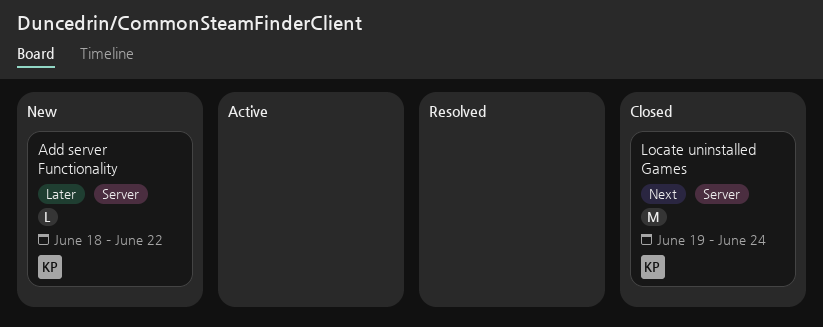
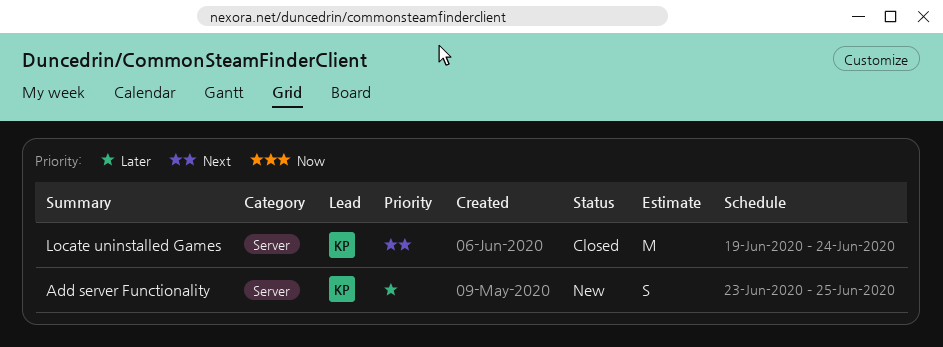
Add server Functionality, estimate: L -> S
Add server Functionality, start: Jun 18 -> Jun 23
Add server Functionality, due: Jun 22 -> Jun 25

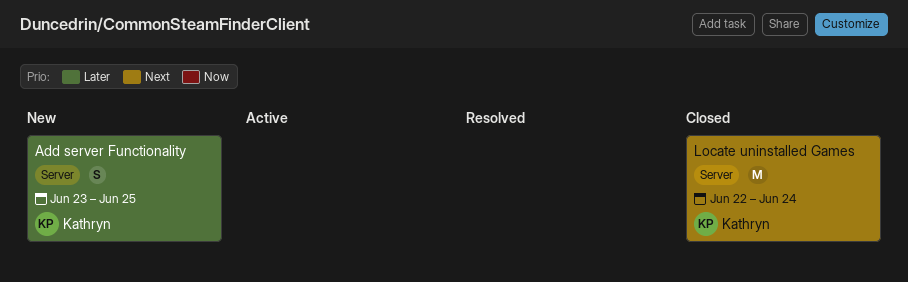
Locate uninstalled Games, start: Jun 19 -> Jun 22

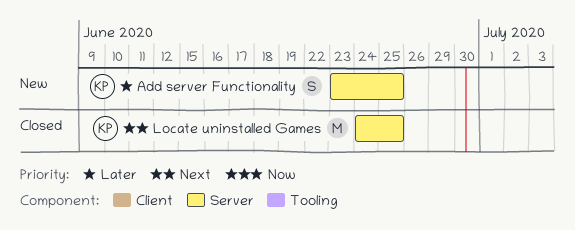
Locate uninstalled Games, start: Jun 22 -> Jun 24
Locate uninstalled Games, due: Jun 24 -> Jun 25

